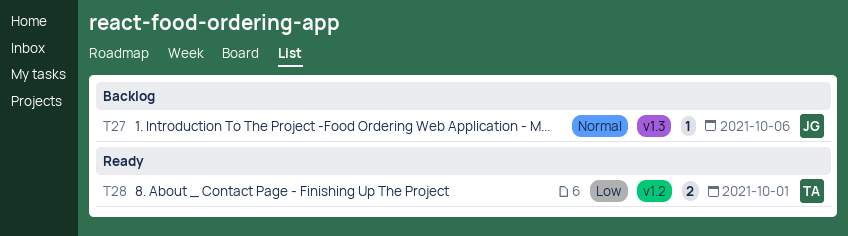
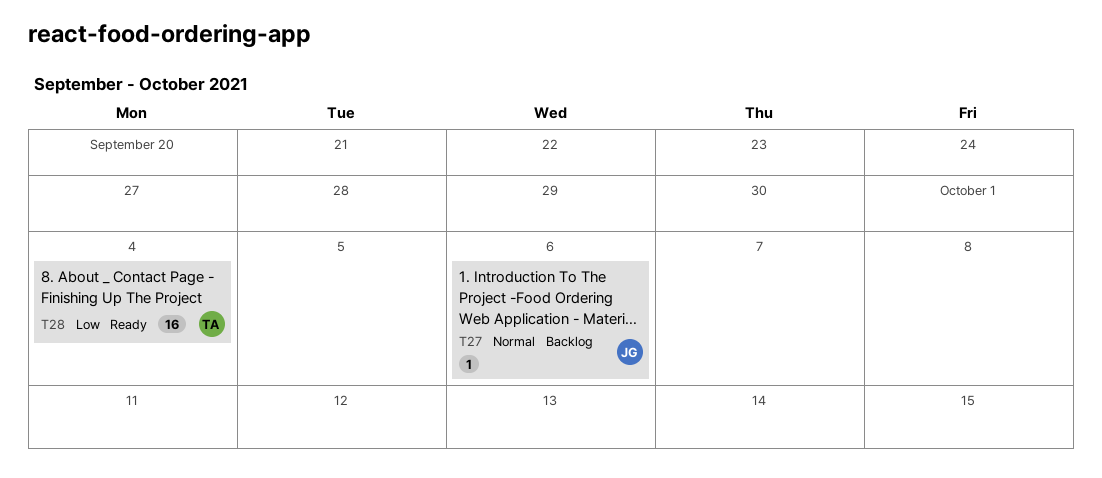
T28, estimate: 2 -> 16
T28, due: Oct 1 -> Oct 4

